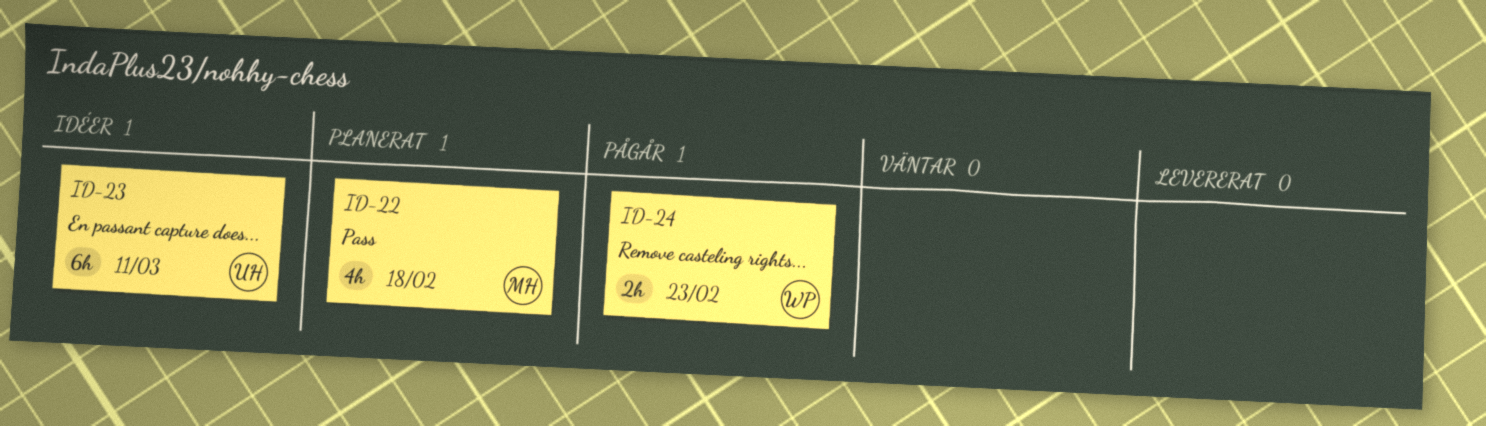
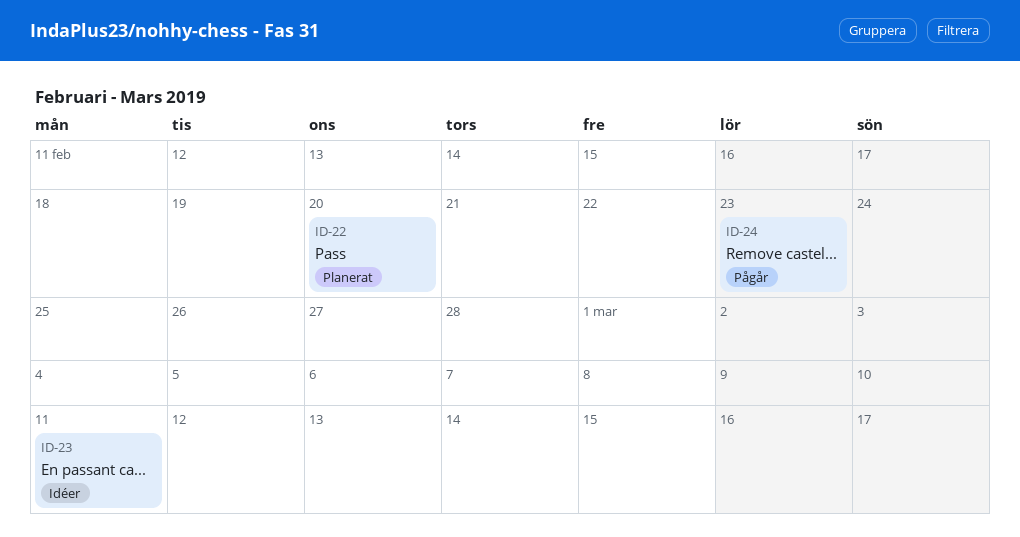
ID-22, due: Feb 18 -> Feb 20

